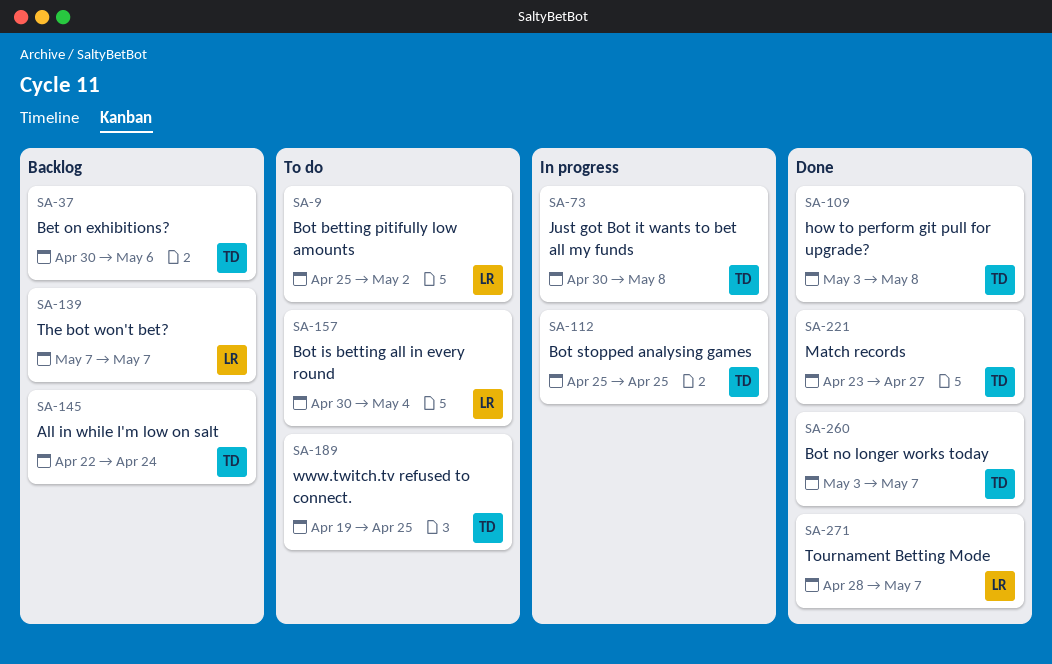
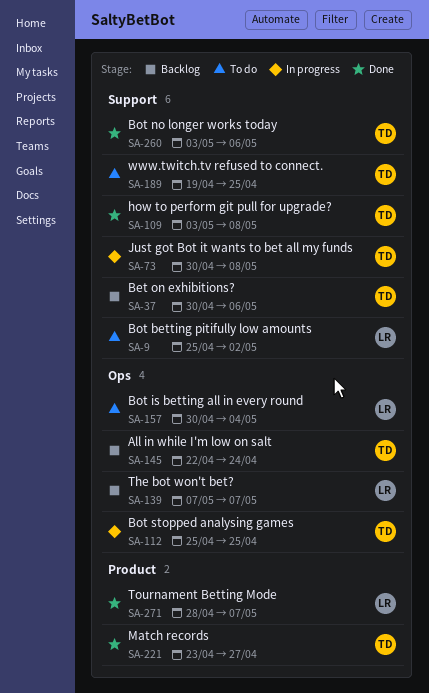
SA-260, due: May 7 -> May 6

